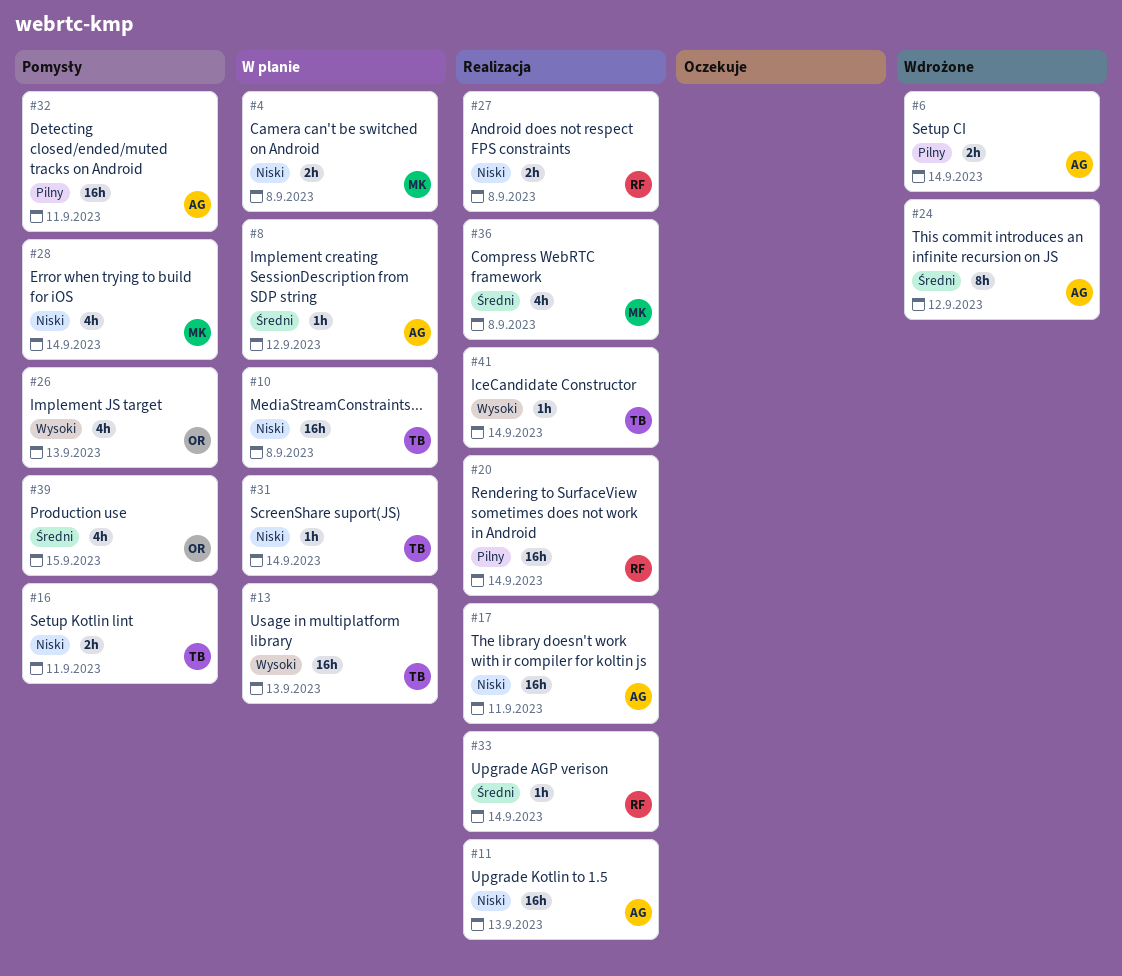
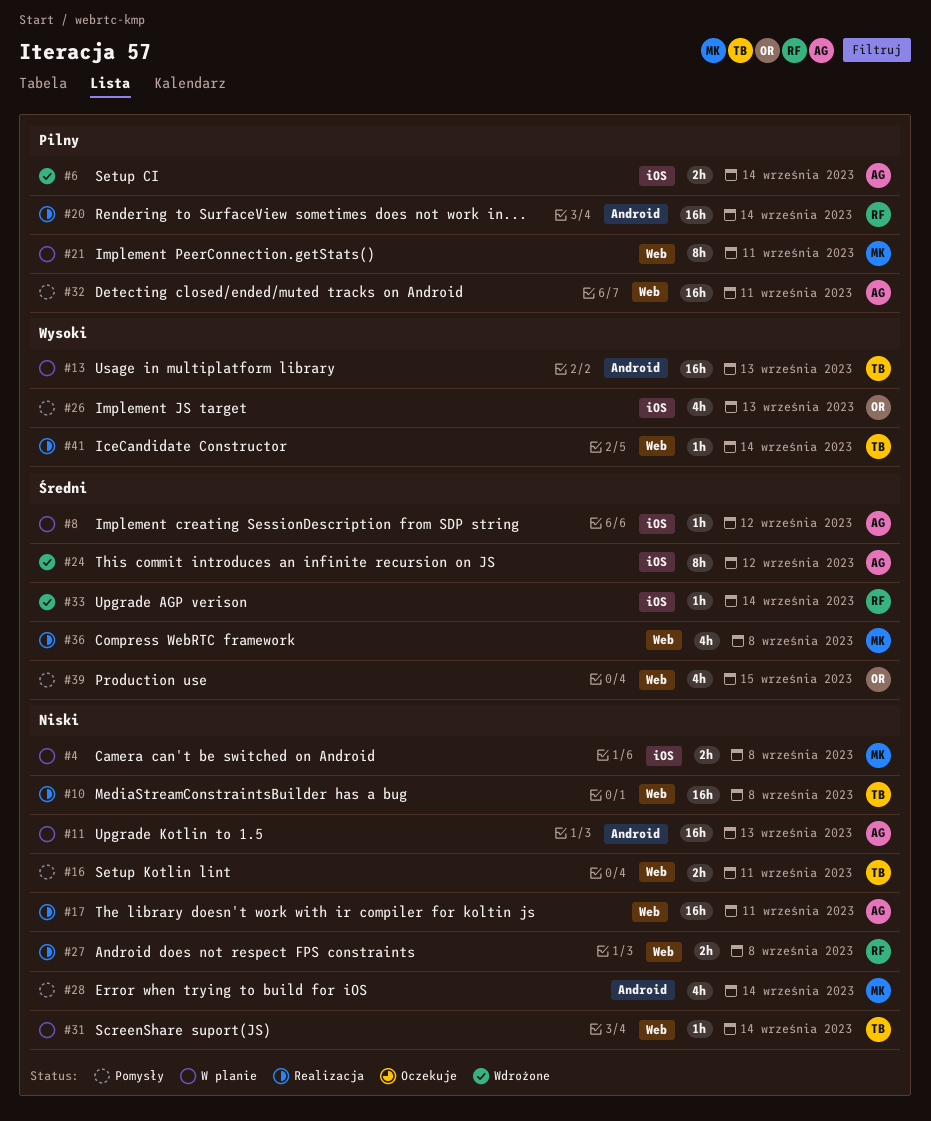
#10, status: W planie -> Realizacja
#11, status: Realizacja -> W planie
#21: none -> present
#33, status: Realizacja -> Wdrożone

